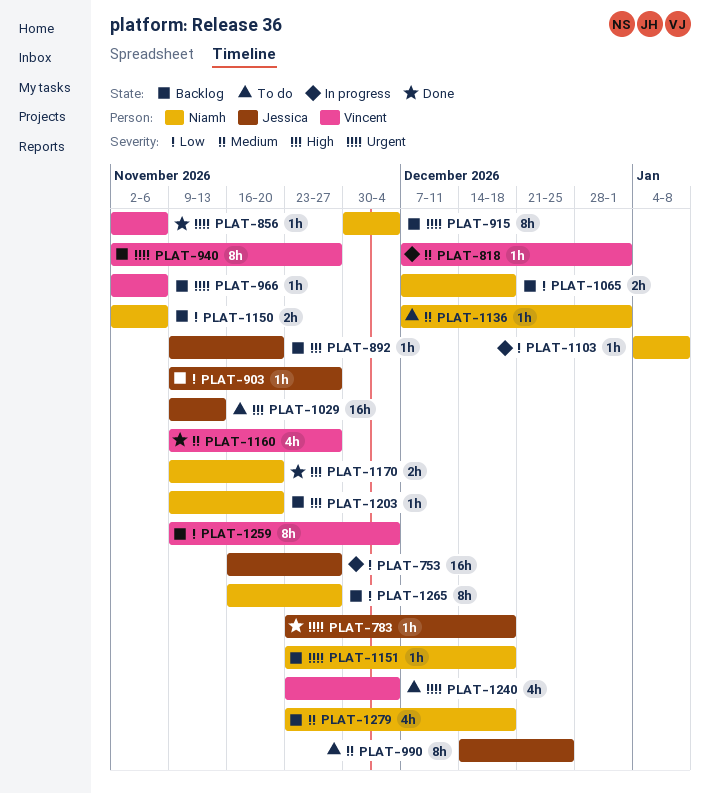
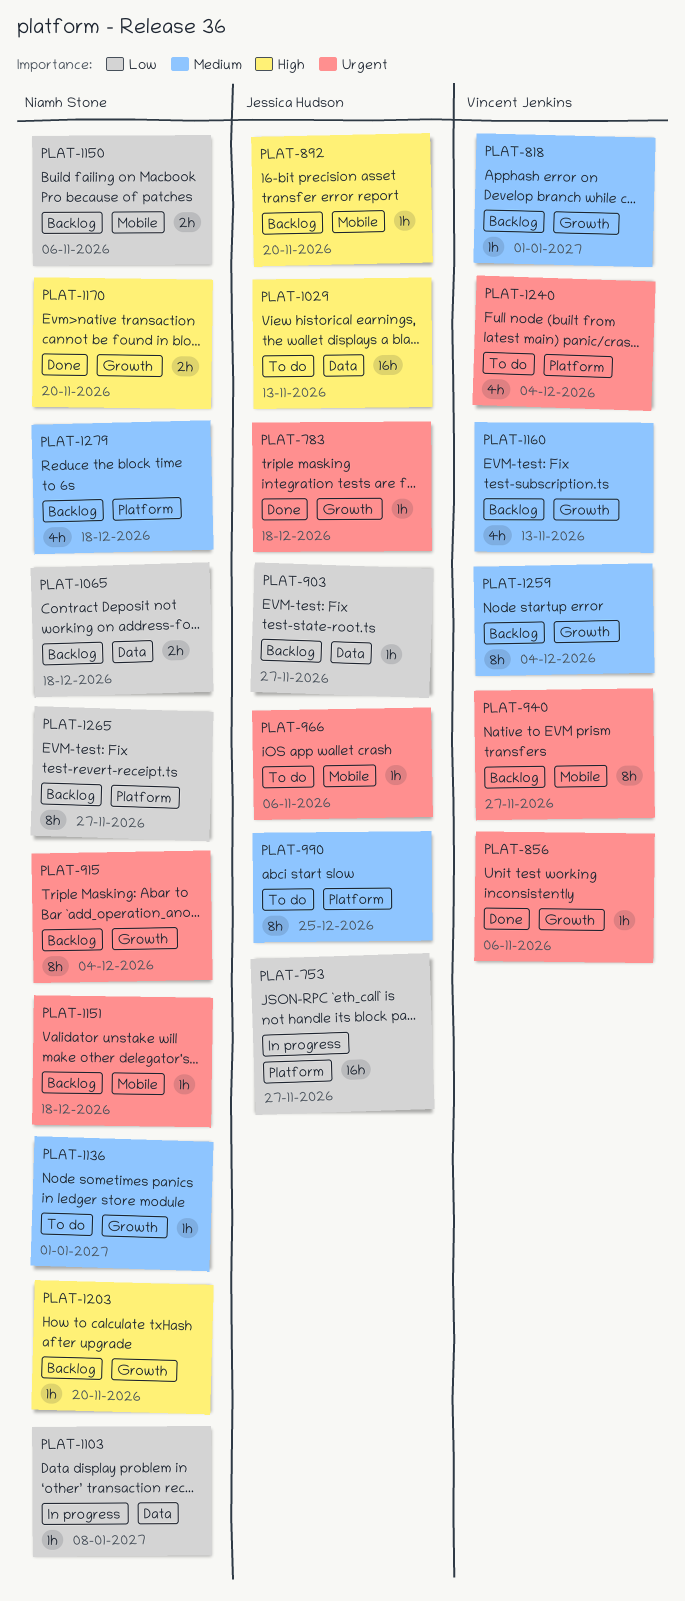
PLAT-818, status: In progress -> Backlog
PLAT-966, status: Backlog -> To do
PLAT-966, owner: Vincent Jenkins -> Jessica Hudson
PLAT-1160, status: Done -> Backlog
PLAT-1160, due: Nov 27 -> Nov 13
PLAT-1259, priority: Low -> Medium

